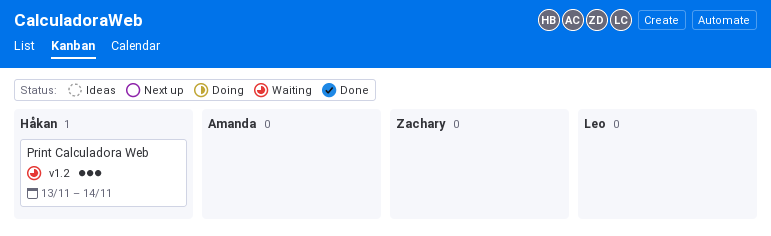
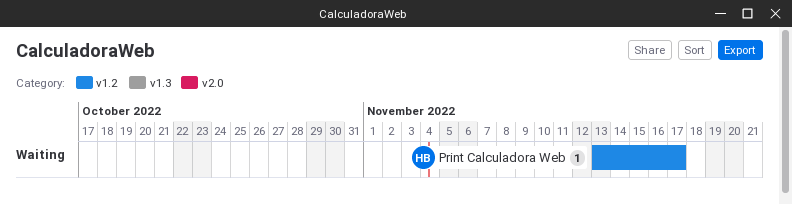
Print Calculadora Web, estimate: 3 -> 1
Print Calculadora Web, due: Nov 14 -> Nov 17

